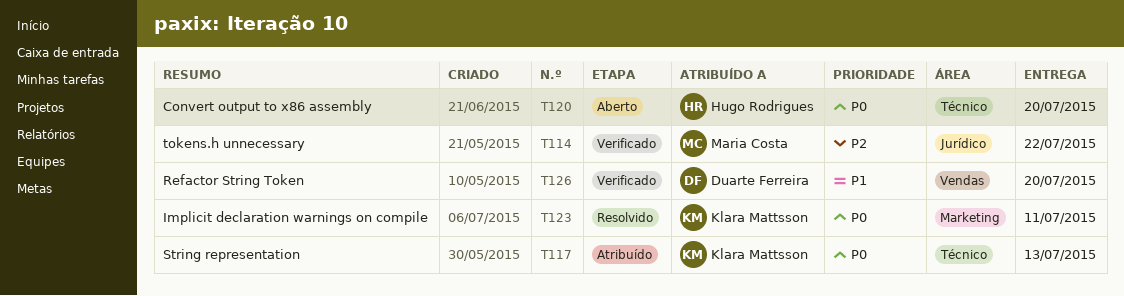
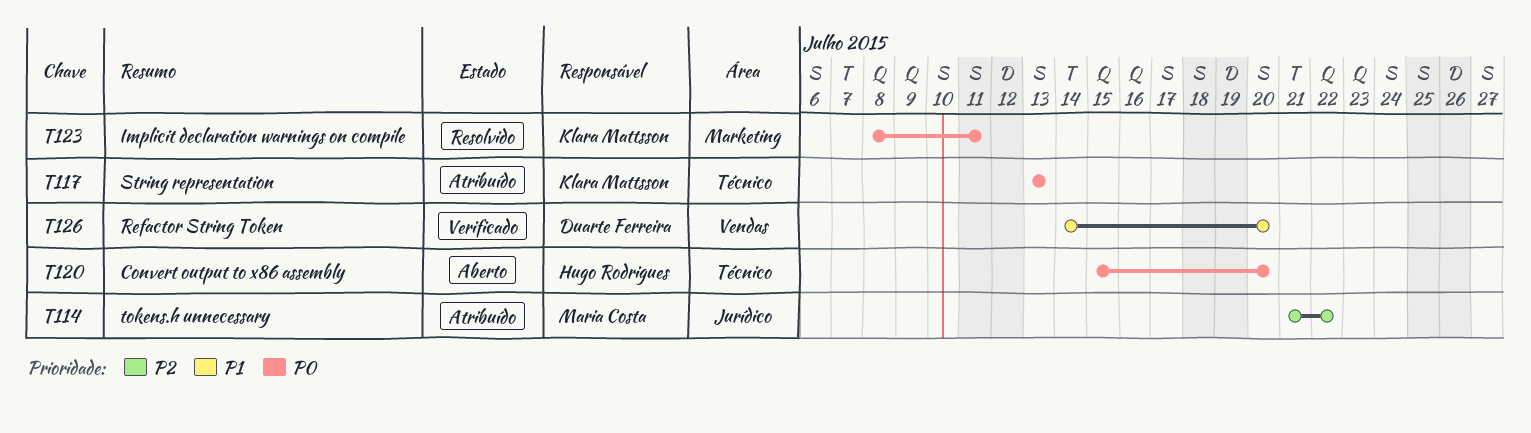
T114, status: Verificado -> Atribuído

